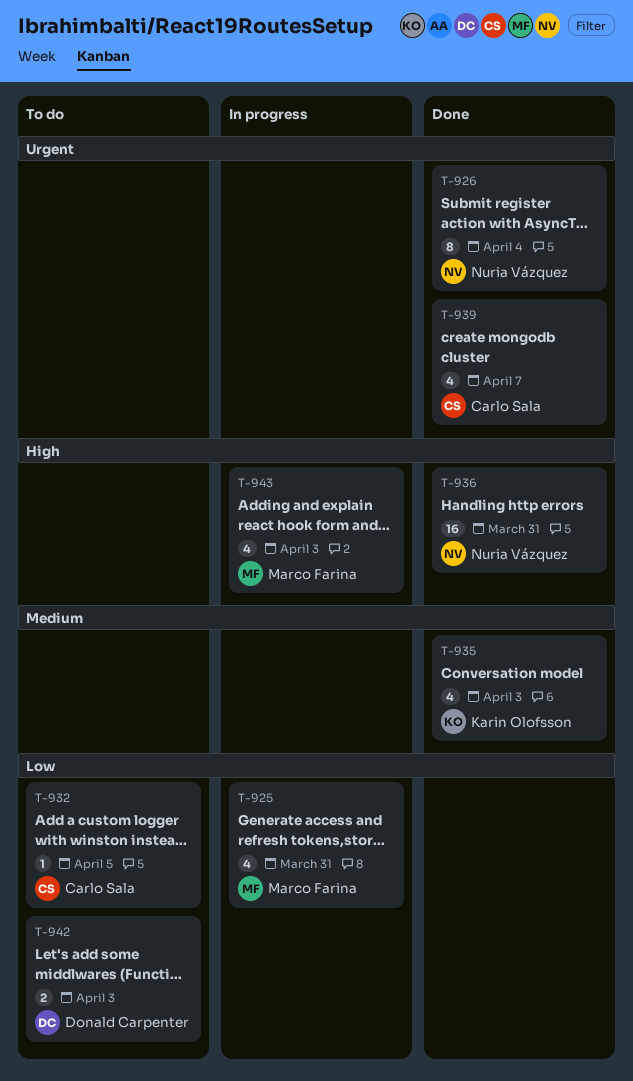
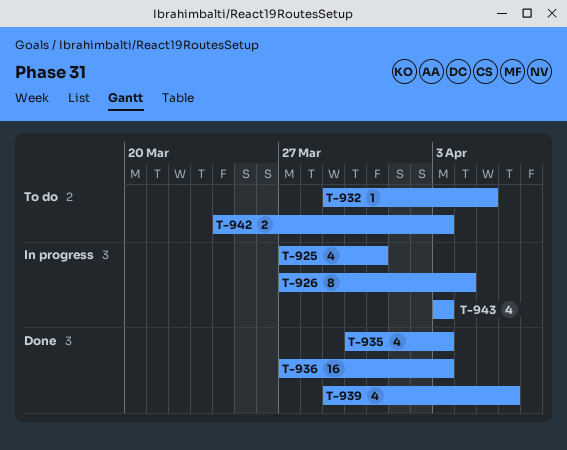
T-926, status: Done -> In progress
T-936, due: Mar 31 -> Apr 3
T-939, due: Apr 7 -> Apr 6

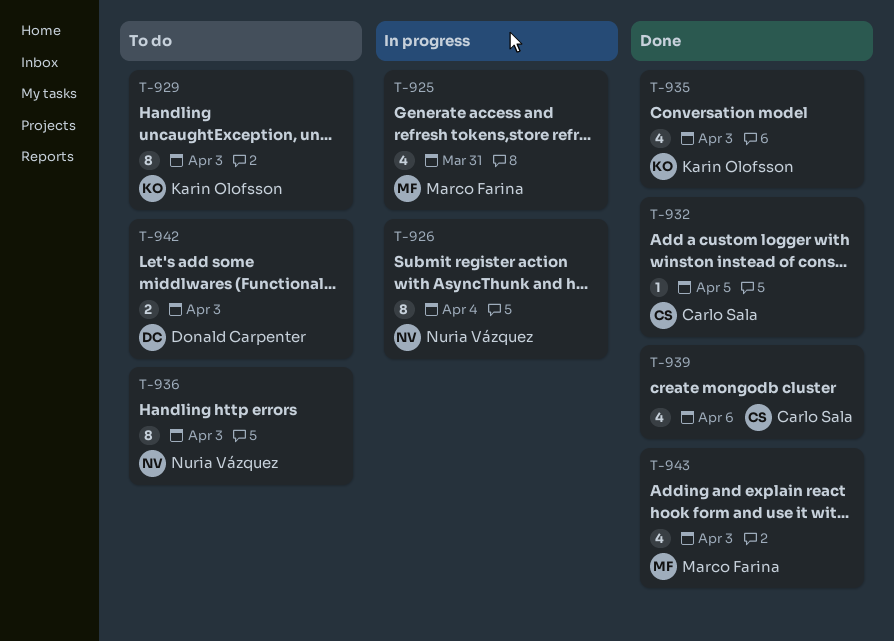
T-929: none -> present
T-932, status: To do -> Done
T-936, status: Done -> To do
T-936, estimate: 16 -> 8
T-943, status: In progress -> Done

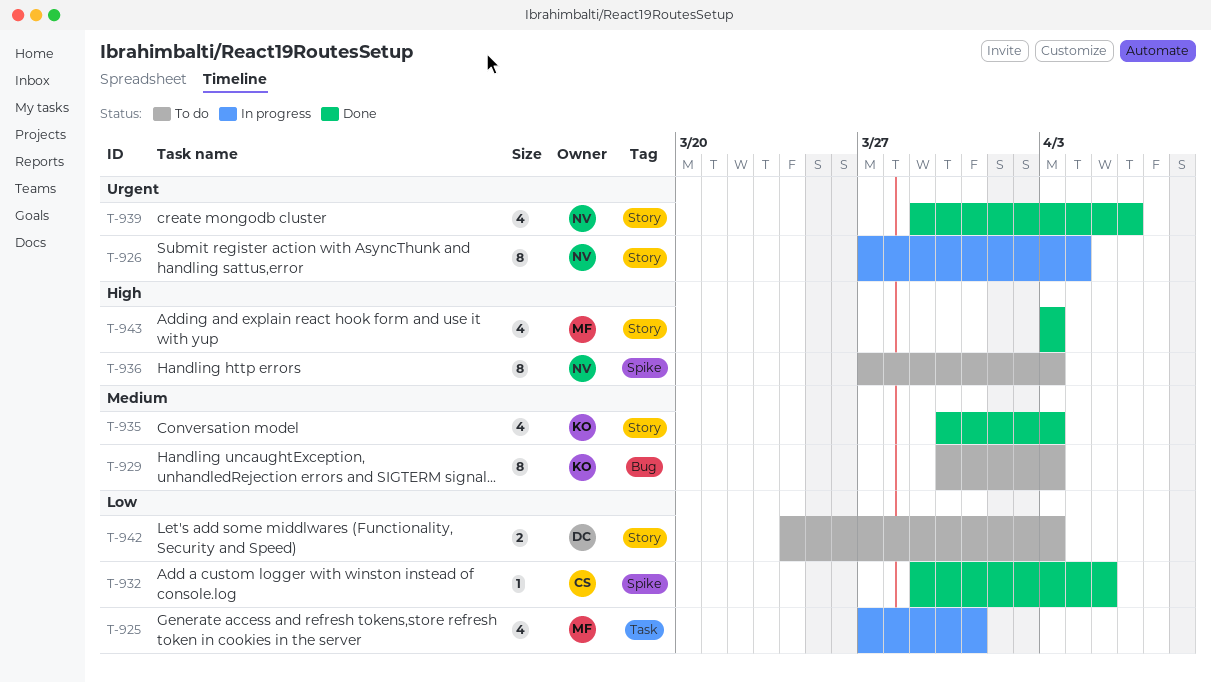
T-939, owner: Carlo Sala -> Nuria Vázquez

